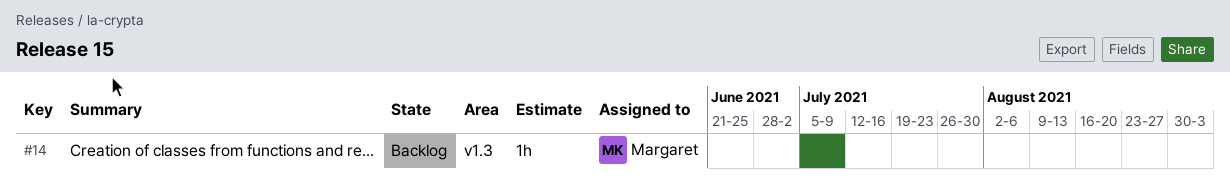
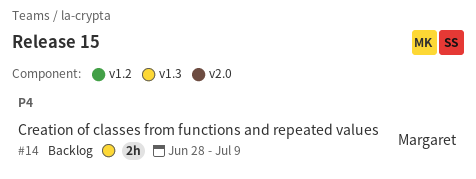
#14, estimate: 1h -> 2h
#14, start: Jul 5 -> Jun 28

